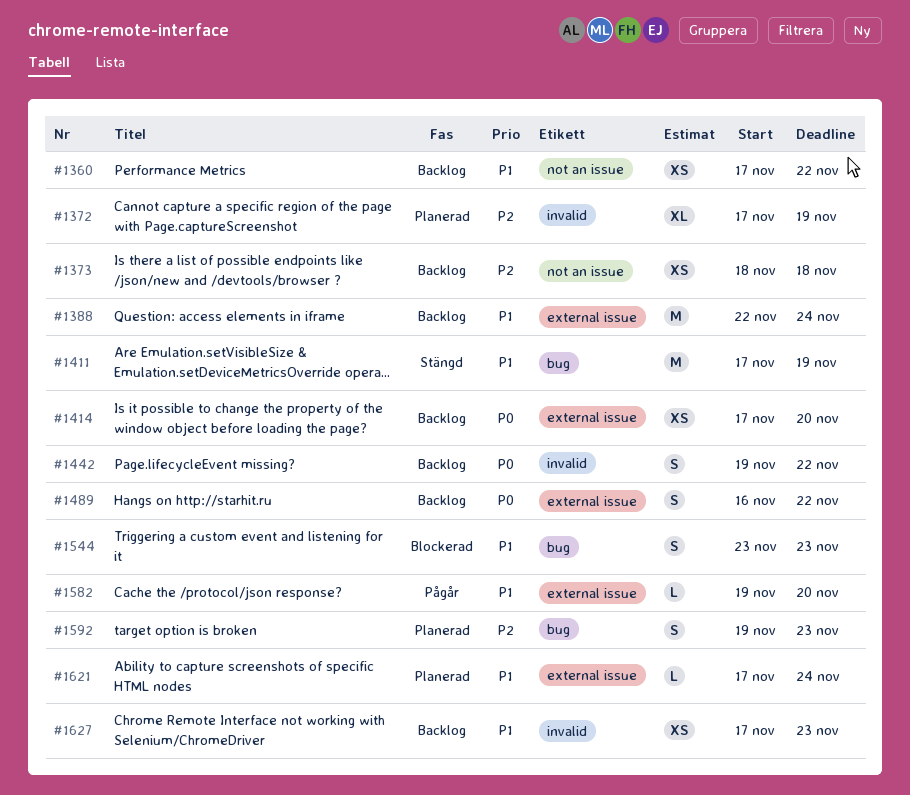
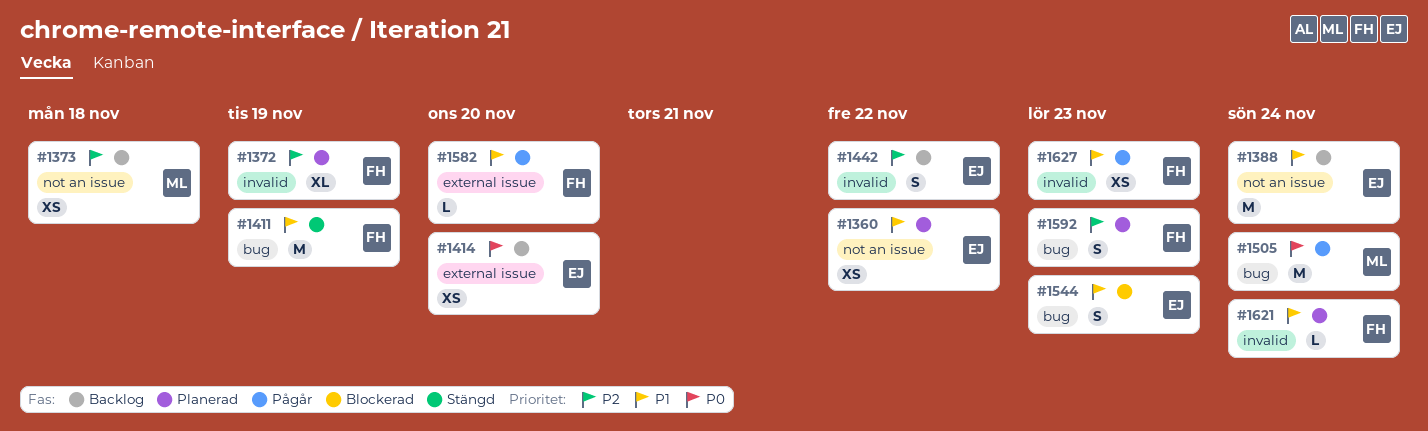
#1360, status: Backlog -> Planerad
#1388, label: external issue -> not an issue
#1442, priority: P0 -> P2
#1489: present -> none
#1505: none -> present
#1621, label: external issue -> invalid
#1627, status: Backlog -> Pågår

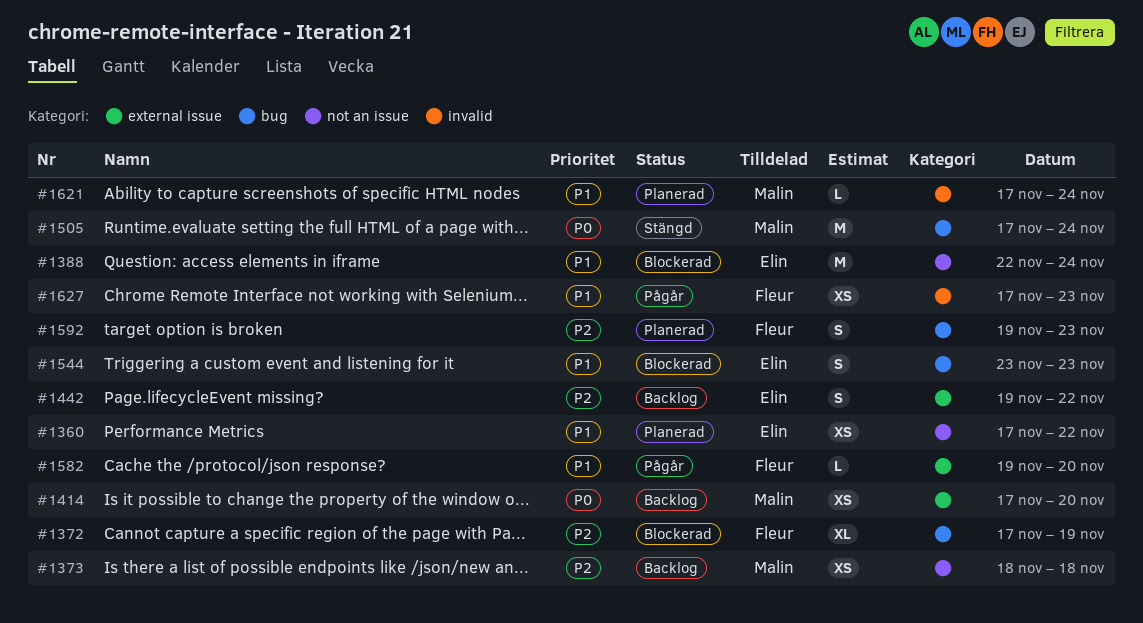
#1372, status: Planerad -> Blockerad
#1372, label: invalid -> bug
#1388, status: Backlog -> Blockerad
#1411: present -> none
#1414, owner: Elin -> Malin
#1442, label: invalid -> external issue
#1505, status: Pågår -> Stängd
#1621, owner: Fleur -> Malin

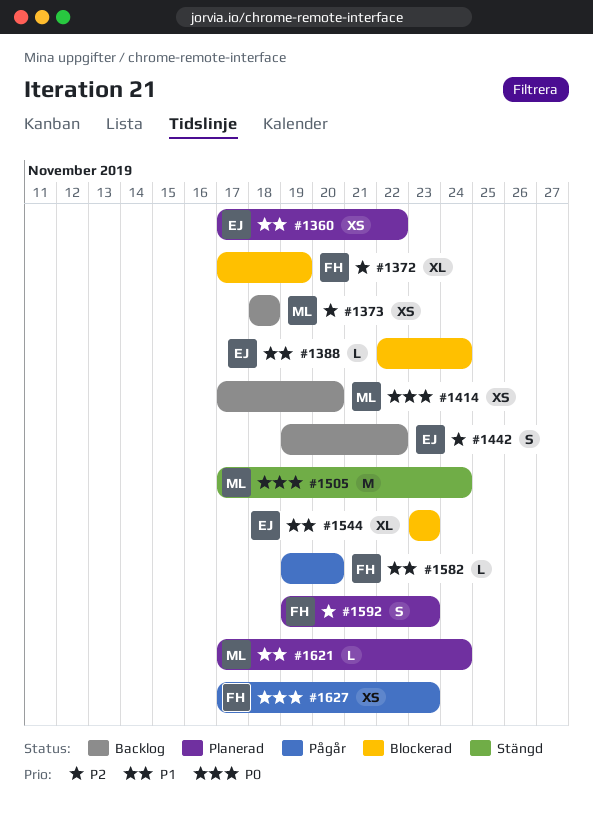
#1388, estimate: M -> L
#1544, estimate: S -> XL
#1627, priority: P1 -> P0

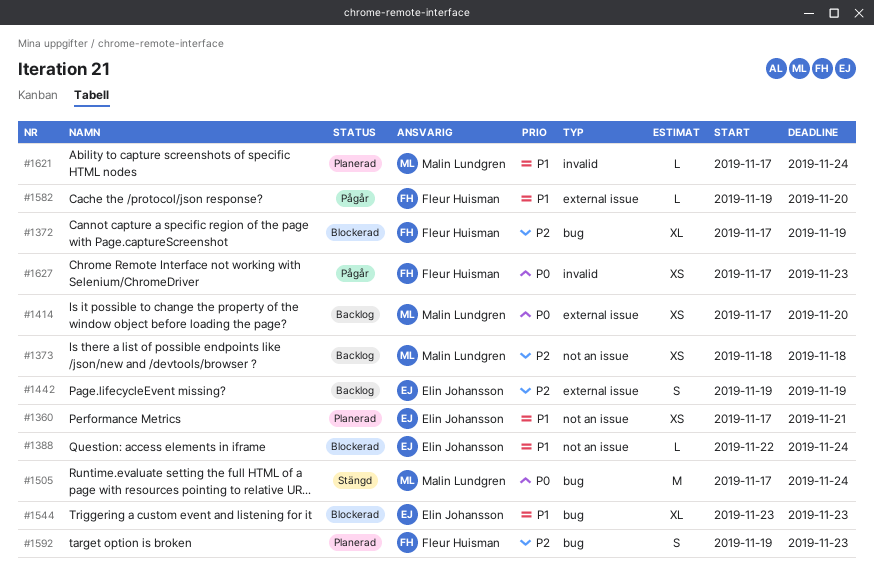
#1360, due: Nov 22 -> Nov 21
#1442, due: Nov 22 -> Nov 19

